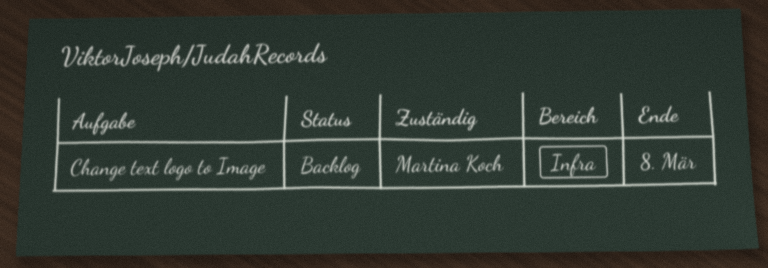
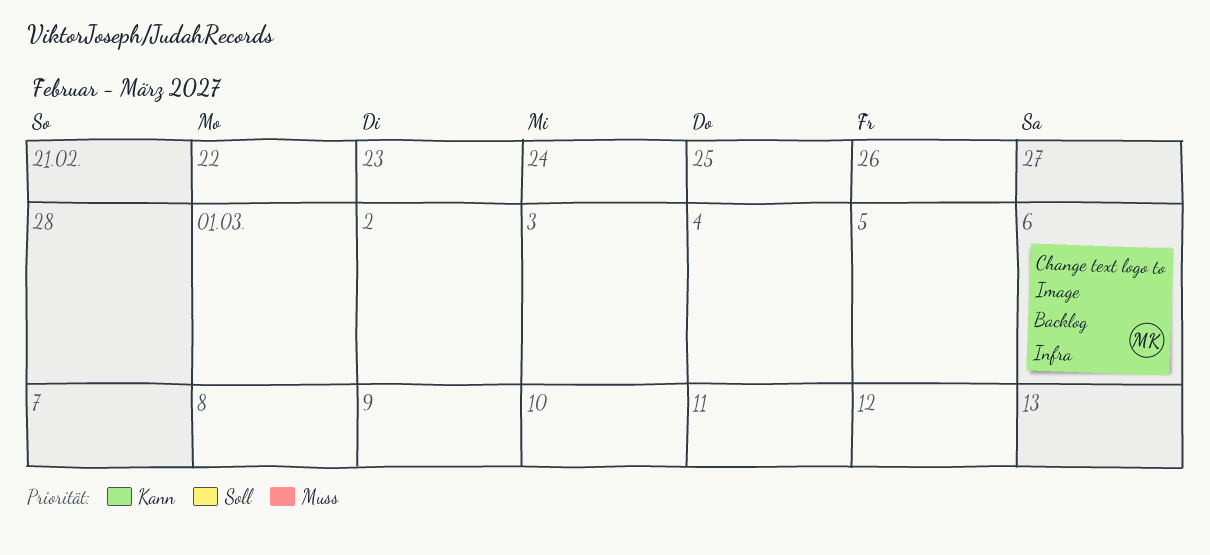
Change text logo to Image, due: Mar 8 -> Mar 6

